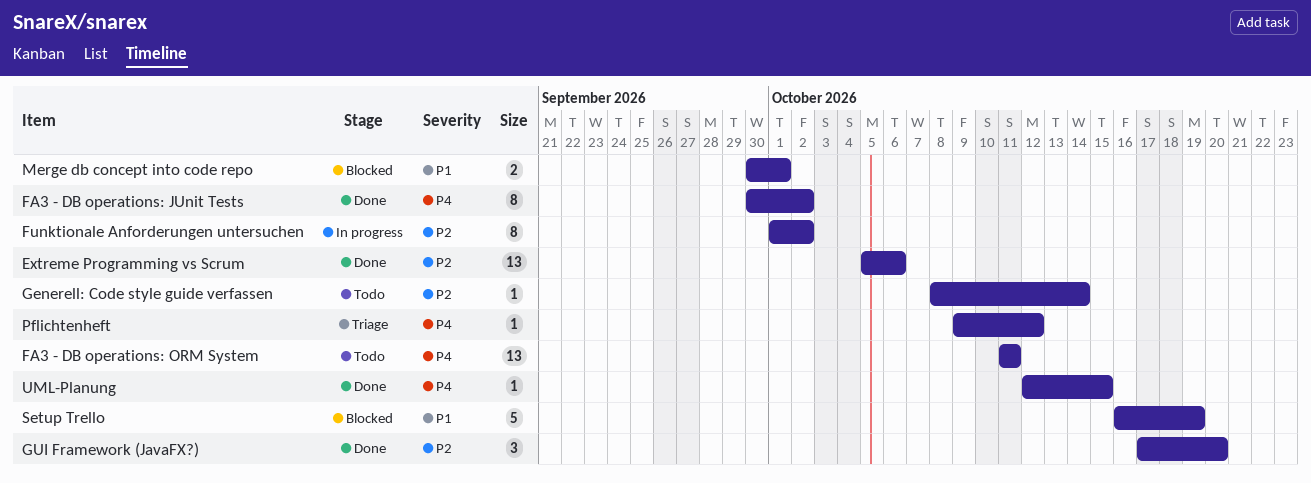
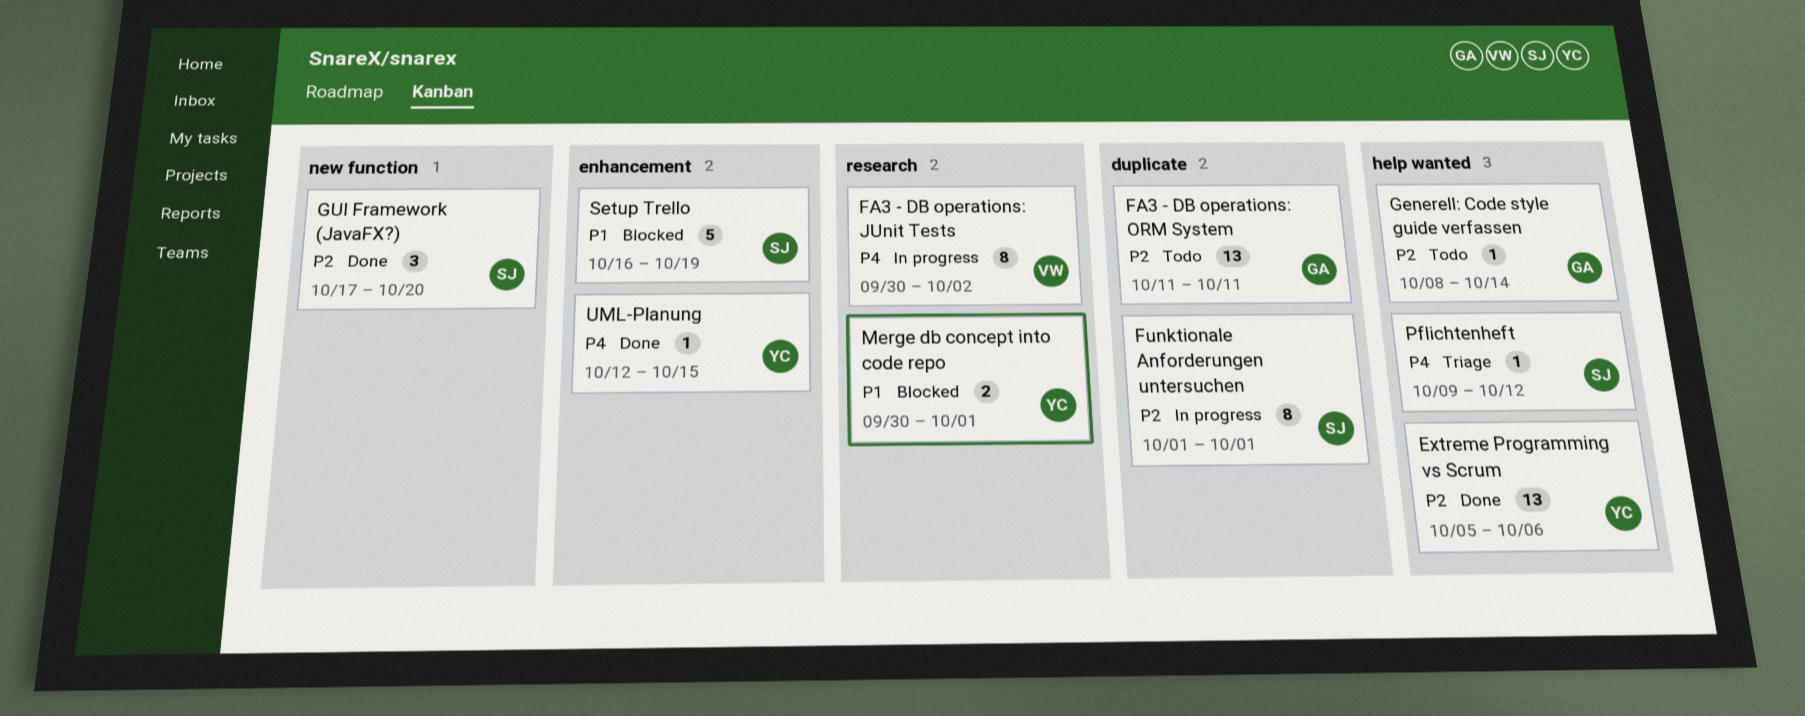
FA3 - DB operations: JUnit Tests, status: Done -> In progress
FA3 - DB operations: ORM System, priority: P4 -> P2
Funktionale Anforderungen untersuchen, due: Oct 2 -> Oct 1

